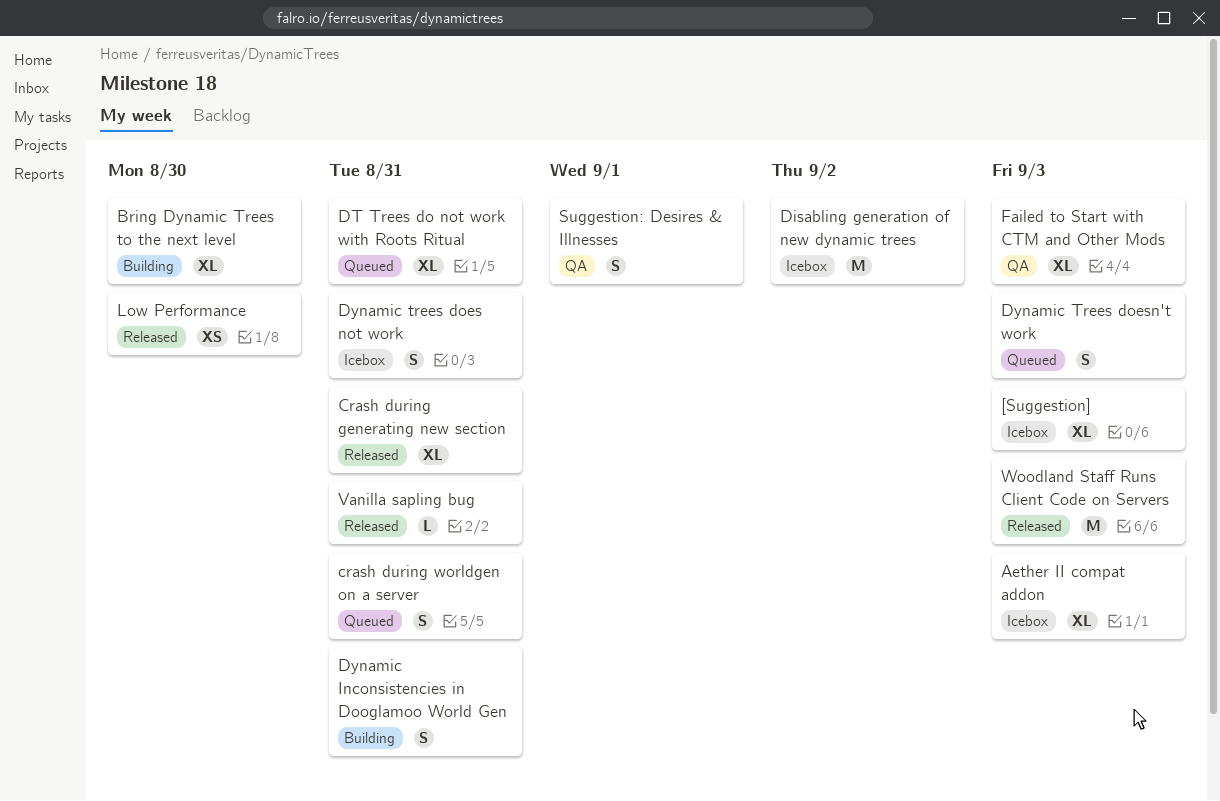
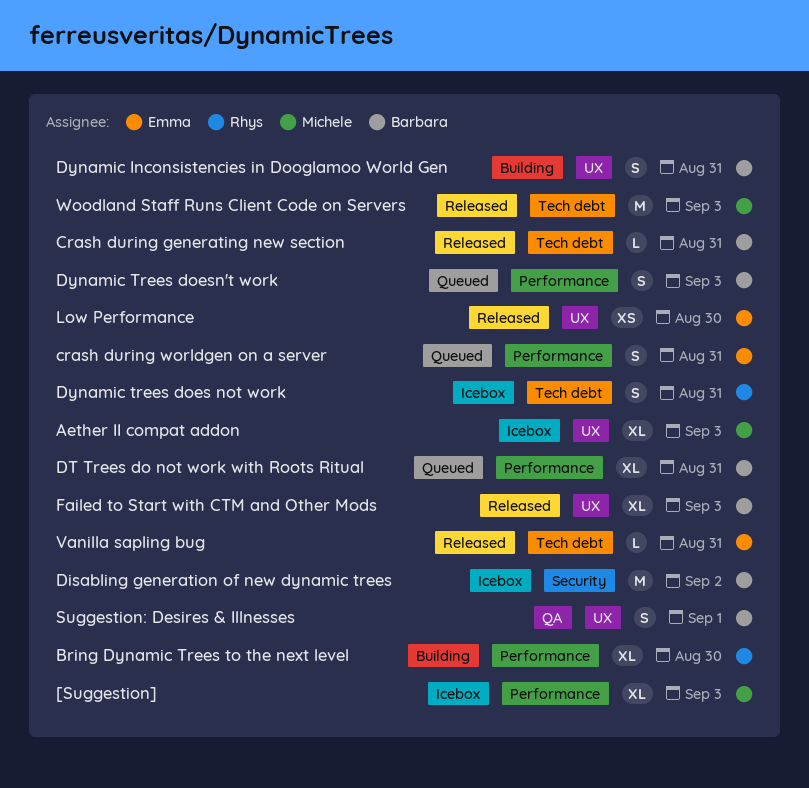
Crash during generating new section, estimate: XL -> L
Failed to Start with CTM and Other Mods, status: QA -> Released

